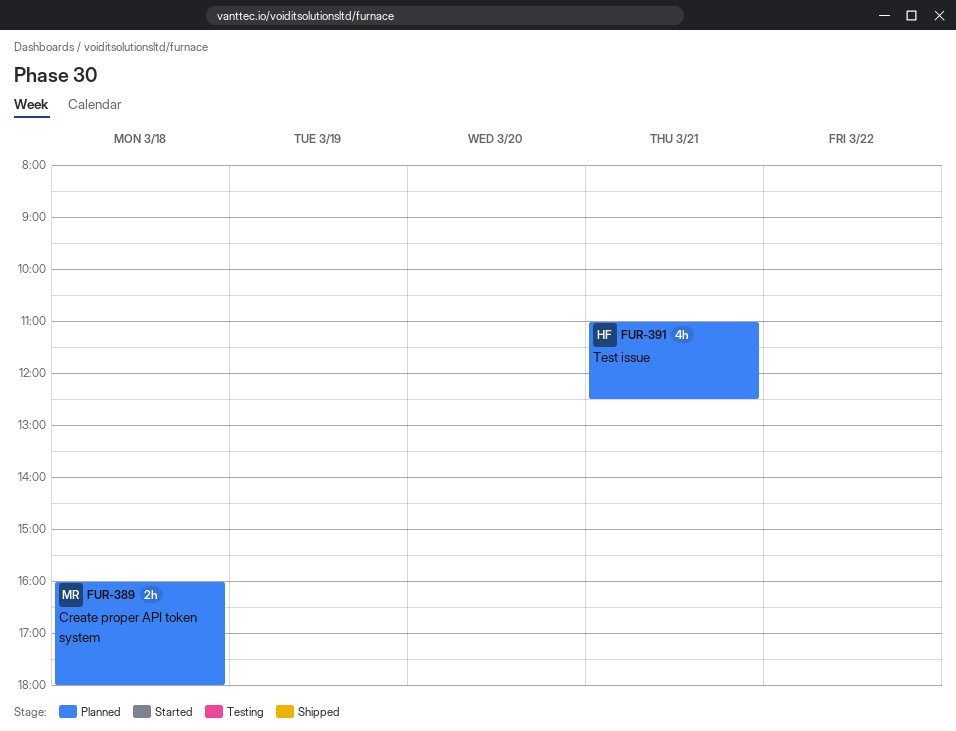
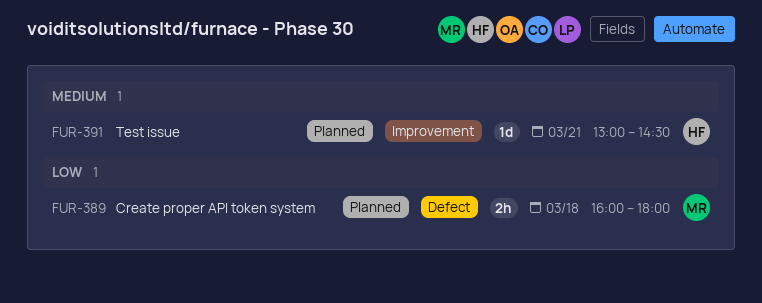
FUR-391, estimate: 4h -> 1d
FUR-391, begins: 11:00 -> 13:00
FUR-391, ends: 12:30 -> 14:30

